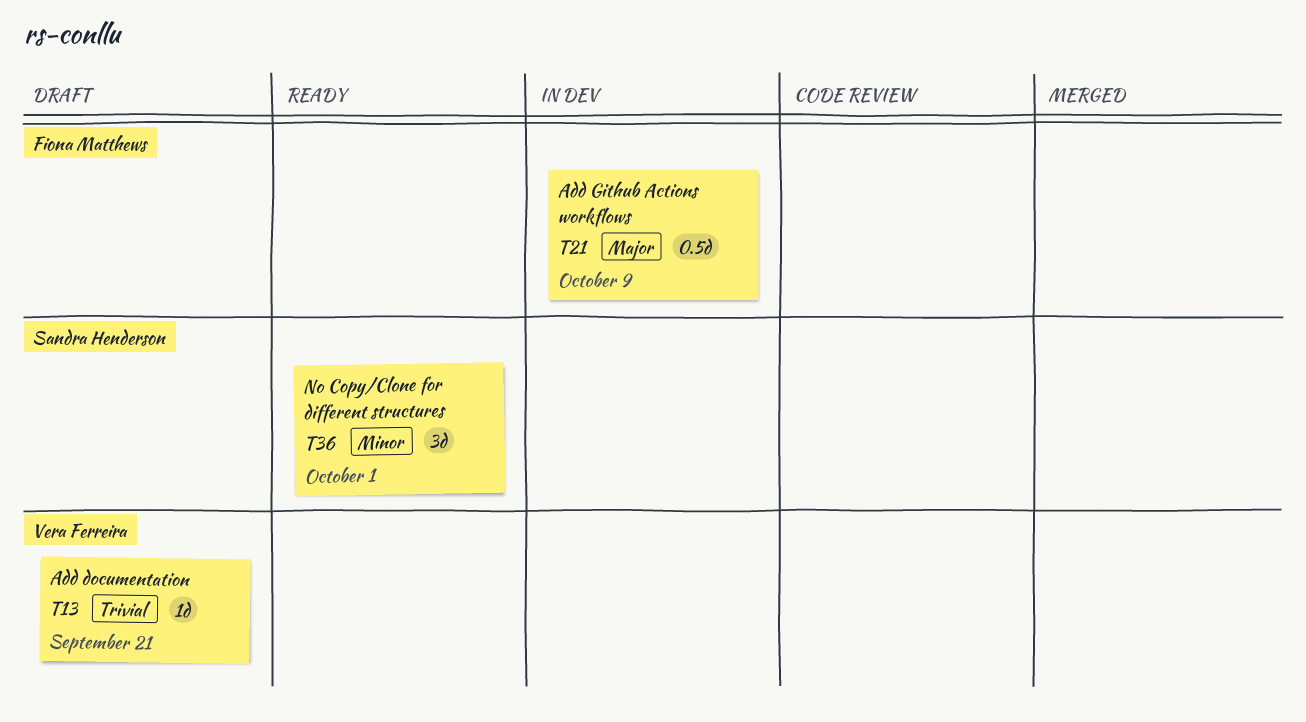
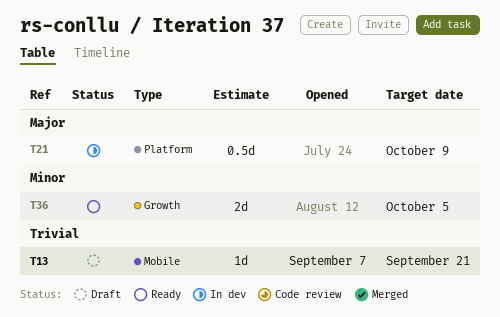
T36, estimate: 3d -> 2d
T36, due: Oct 1 -> Oct 5

